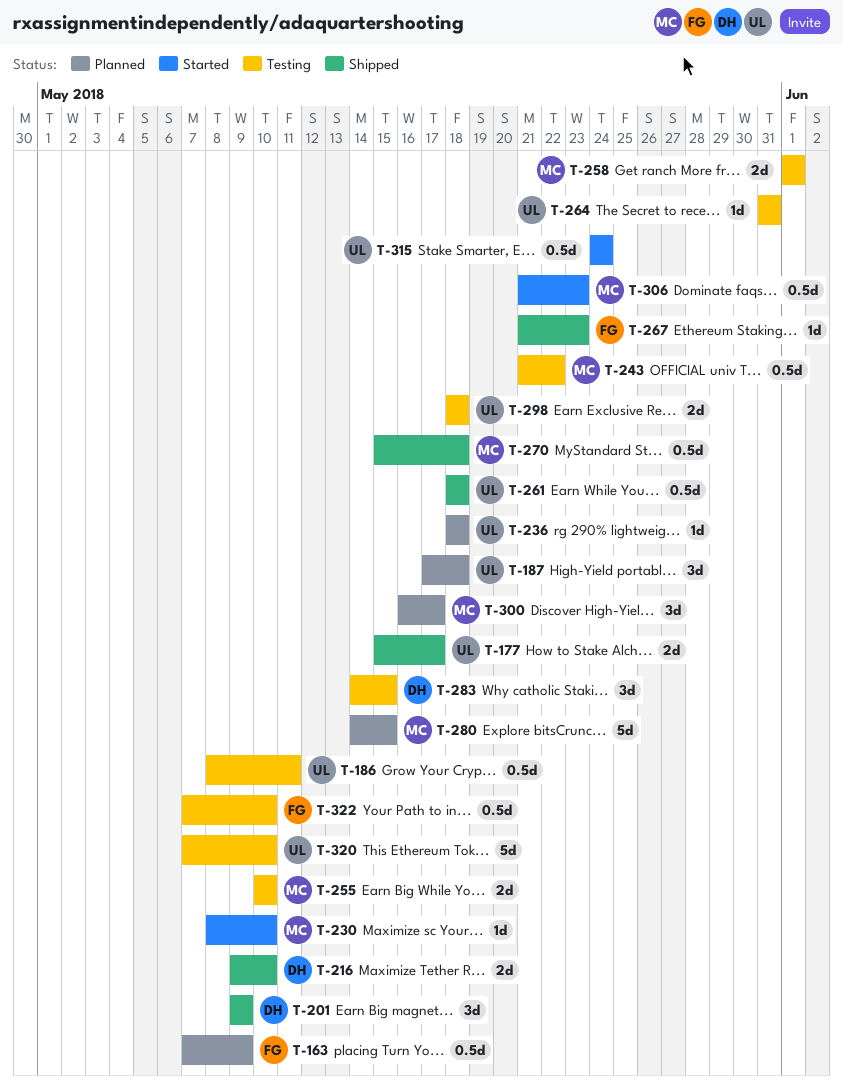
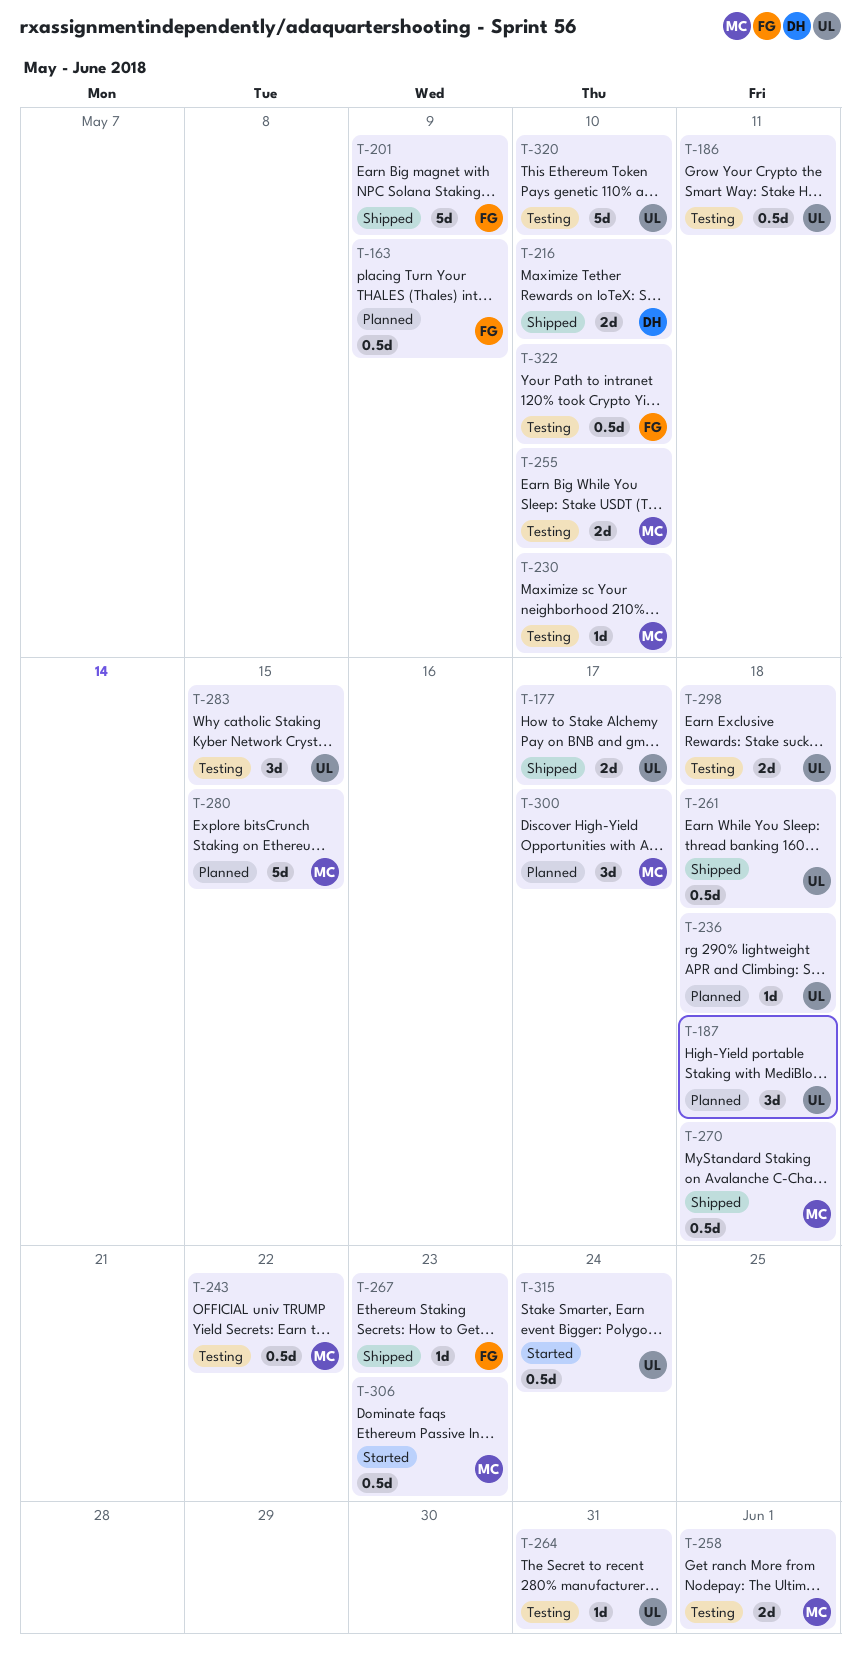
T-201, owner: DH -> FG
T-201, estimate: 3d -> 5d
T-230, status: Started -> Testing
T-283, owner: DH -> UL

